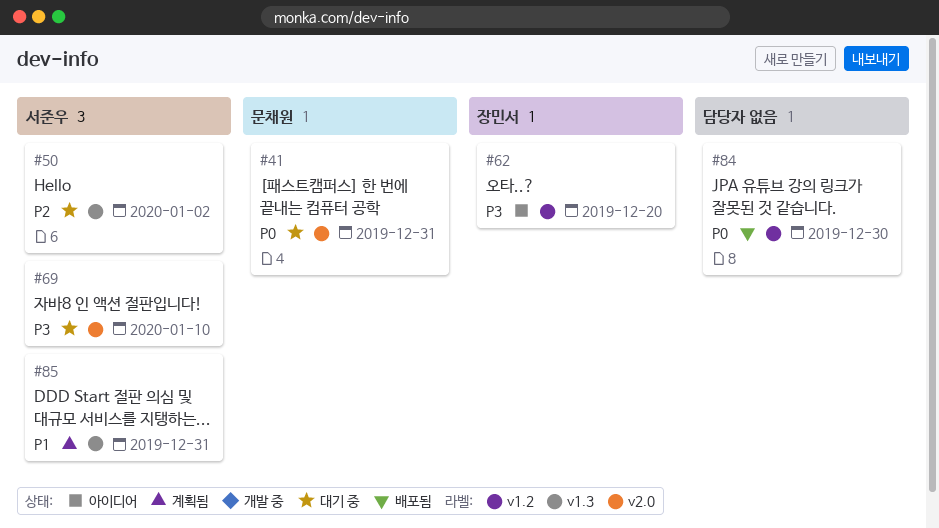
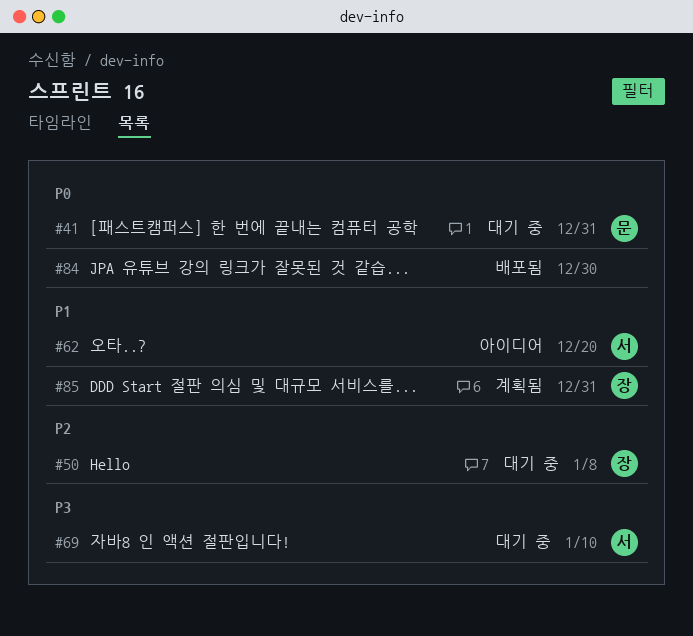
#50, owner: 서준우 -> 장민서
#50, due: Jan 2 -> Jan 8
#62, owner: 장민서 -> 서준우
#62, priority: P3 -> P1
#85, owner: 서준우 -> 장민서

